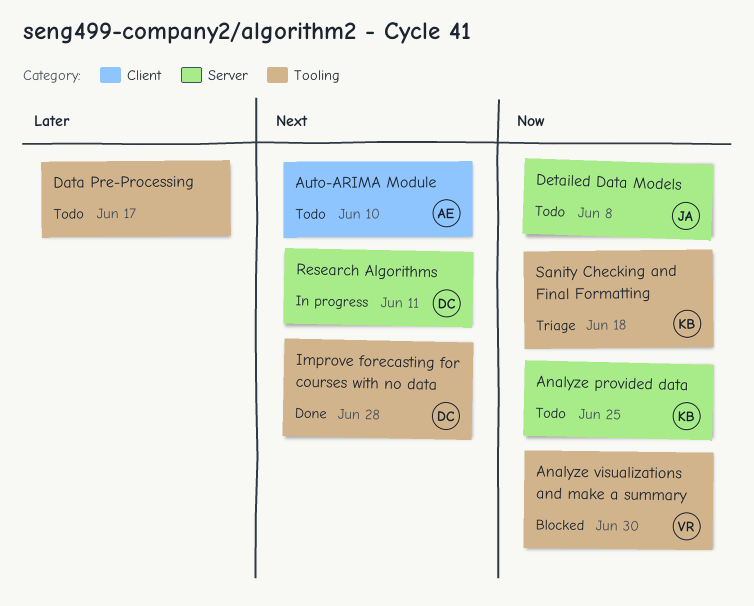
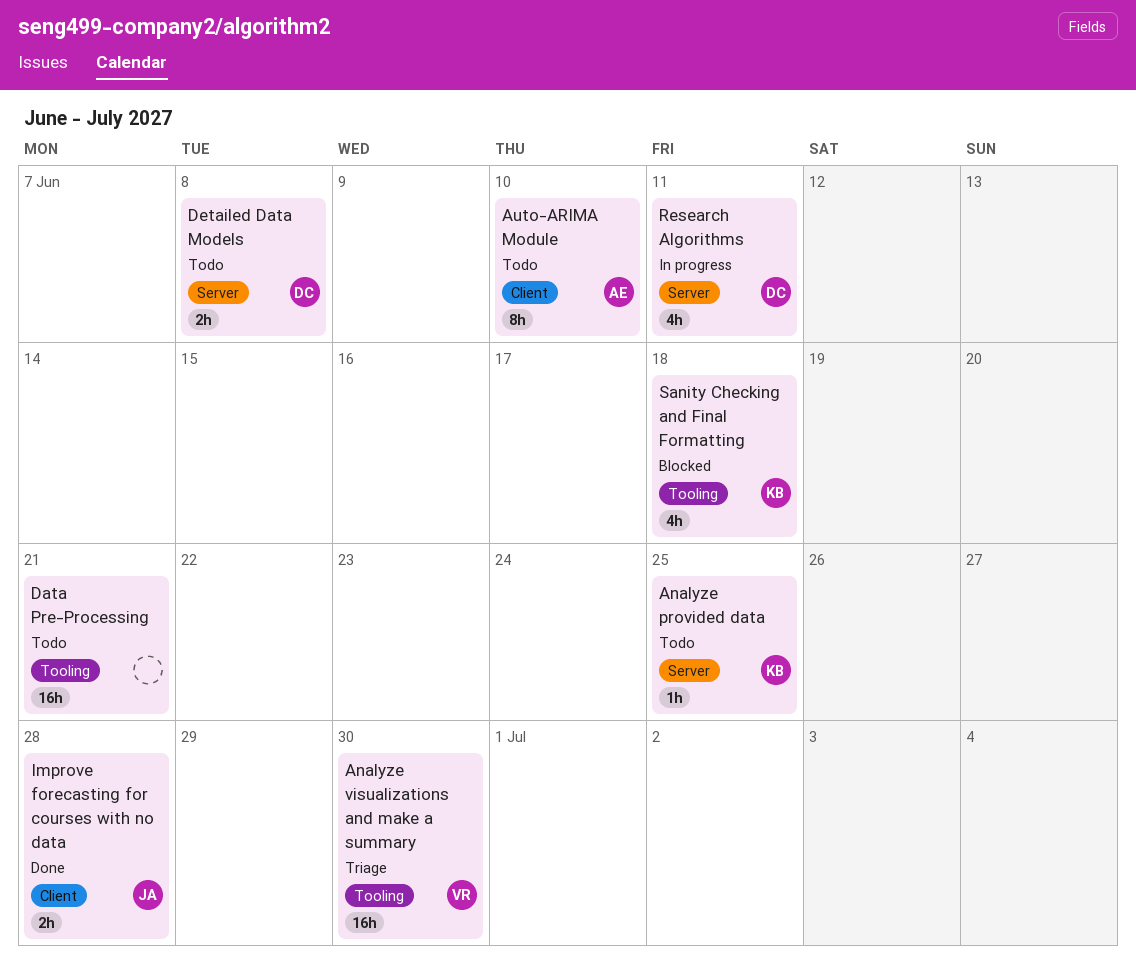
Analyze visualizations and make a summary, status: Blocked -> Triage
Data Pre-Processing, due: Jun 17 -> Jun 21
Detailed Data Models, owner: JA -> DC
Improve forecasting for courses with no data, owner: DC -> JA
Improve forecasting for courses with no data, label: Tooling -> Client
Sanity Checking and Final Formatting, status: Triage -> Blocked

